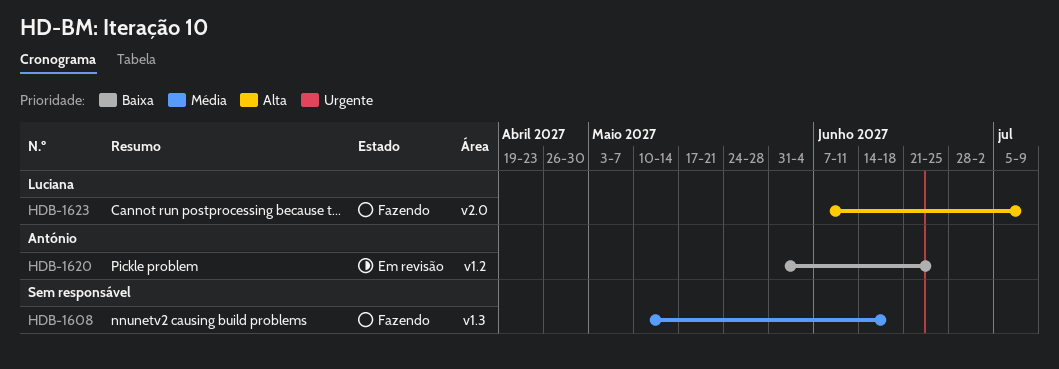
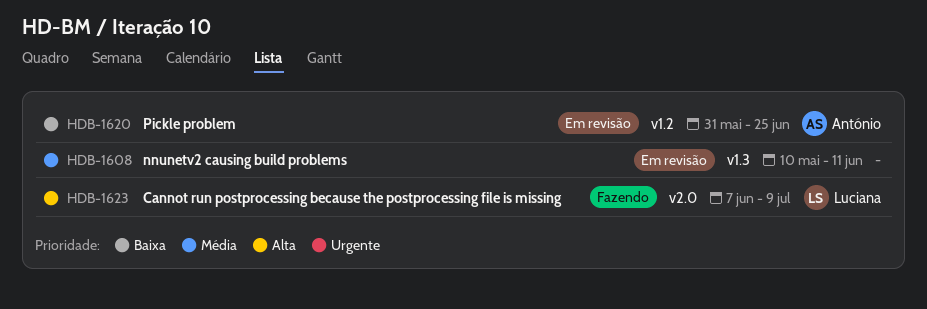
HDB-1608, status: Fazendo -> Em revisão
HDB-1608, due: Jun 18 -> Jun 11

